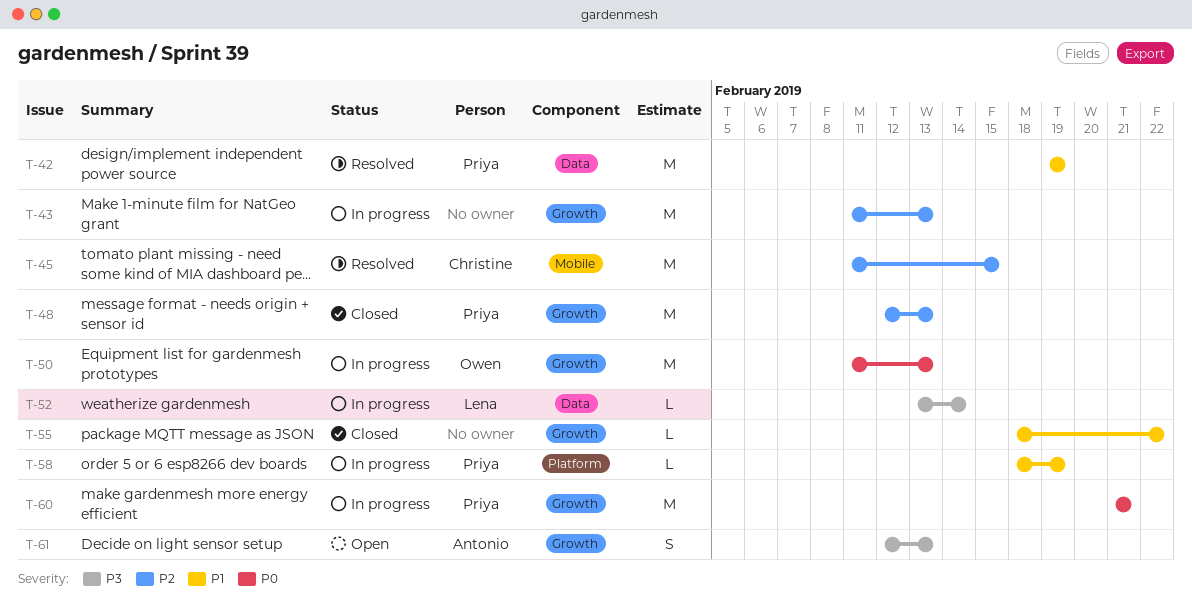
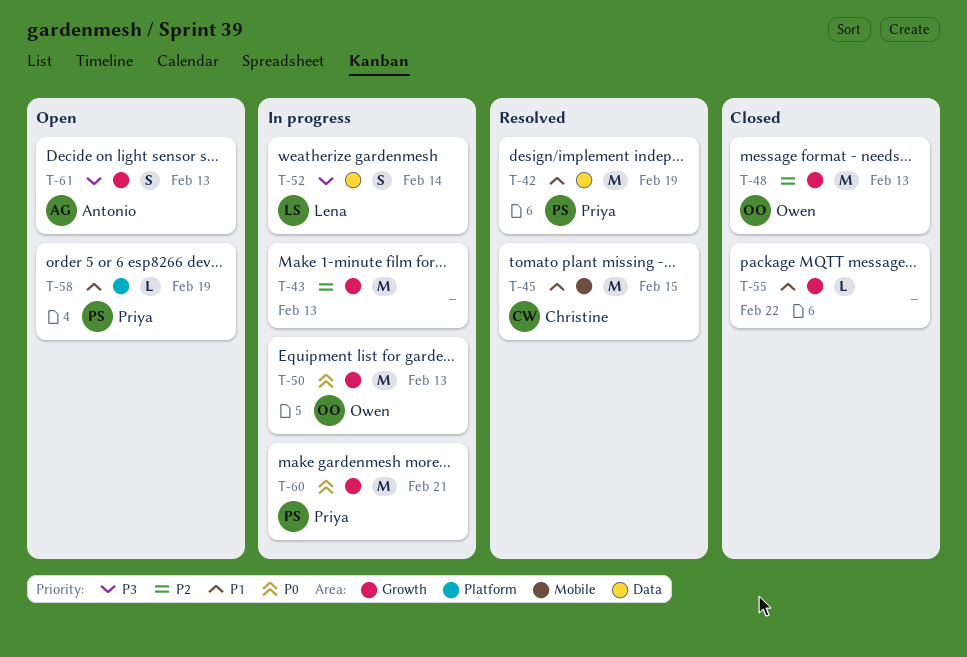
T-45, priority: P2 -> P1
T-48, owner: Priya -> Owen
T-52, estimate: L -> S
T-58, status: In progress -> Open

